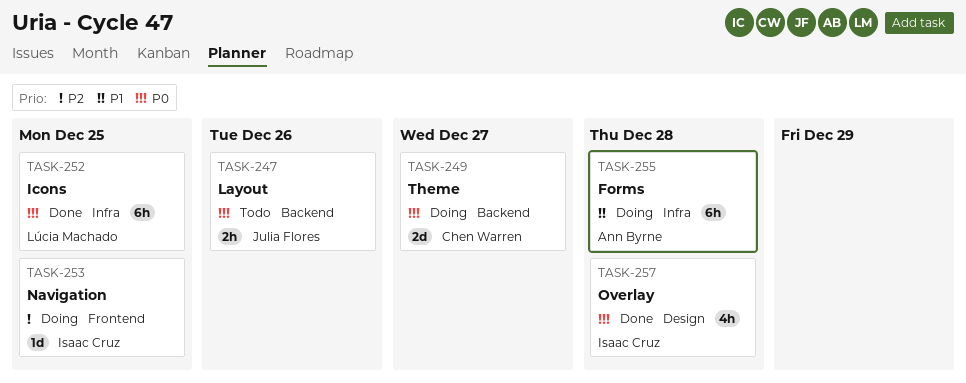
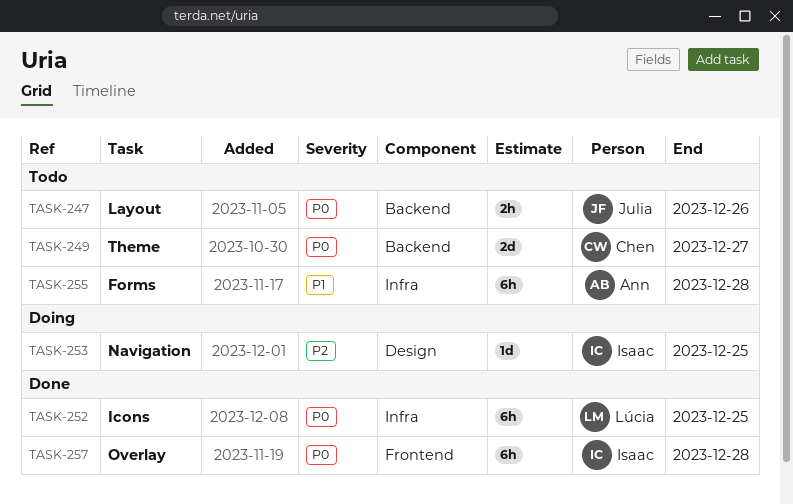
TASK-249, status: Doing -> Todo
TASK-253, label: Frontend -> Design
TASK-255, status: Doing -> Todo
TASK-257, label: Design -> Frontend
TASK-257, estimate: 4h -> 6h

